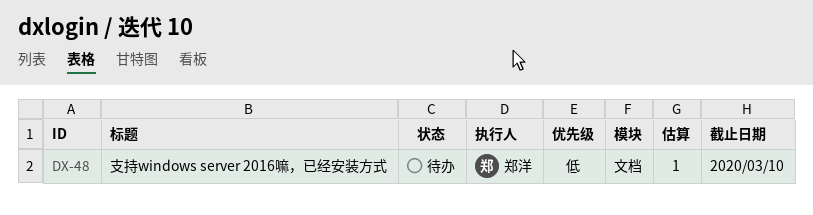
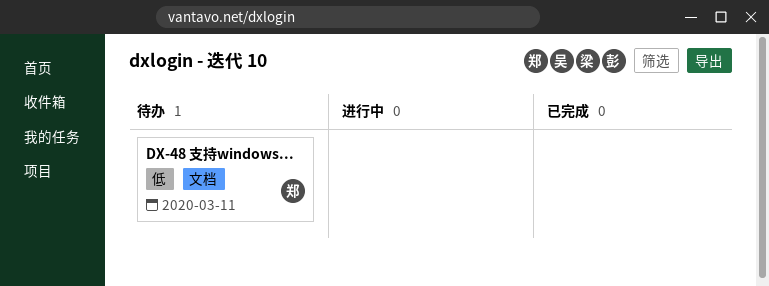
DX-48, due: Mar 10 -> Mar 11

